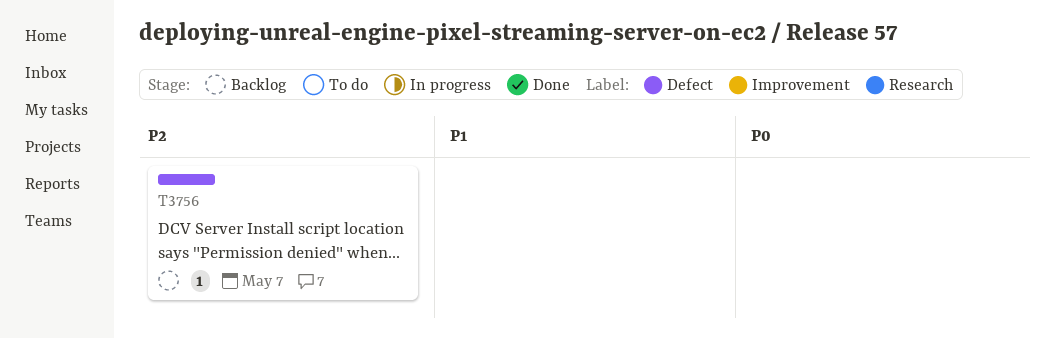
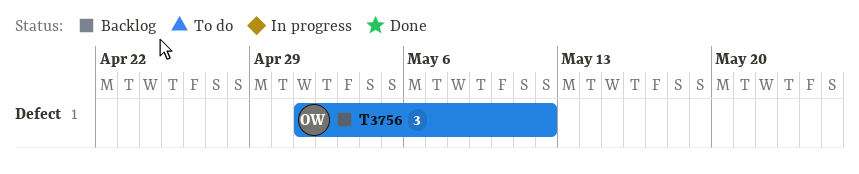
T3756, estimate: 1 -> 3
T3756, due: May 7 -> May 12

